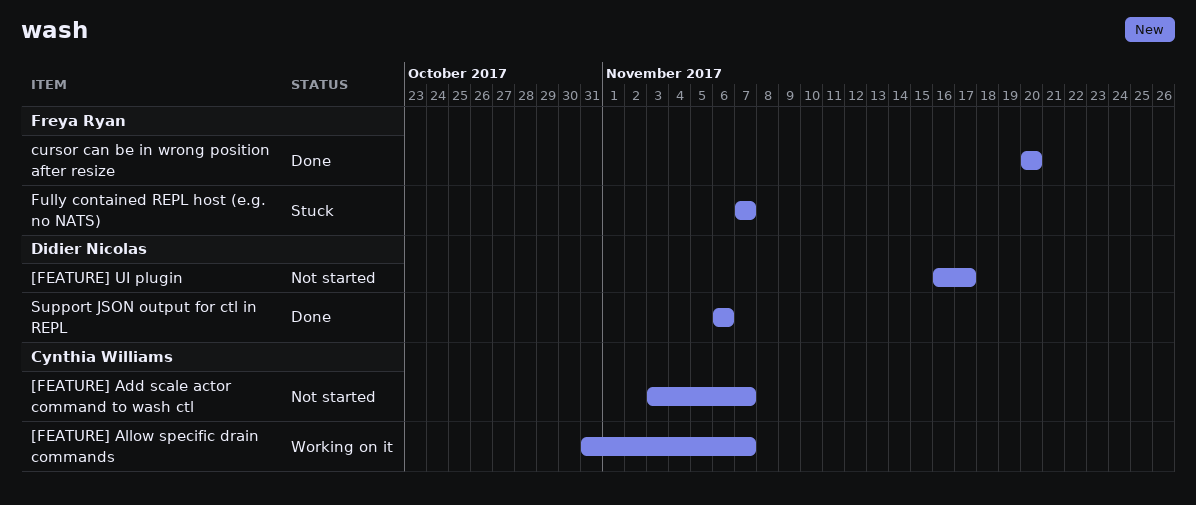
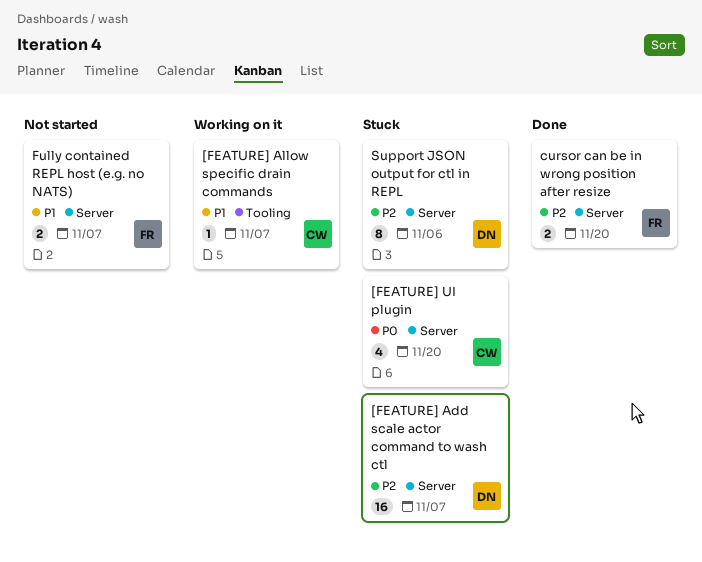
[FEATURE] Add scale actor command to wash ctl, status: Not started -> Stuck
[FEATURE] Add scale actor command to wash ctl, owner: Cynthia Williams -> Didier Nicolas
[FEATURE] UI plugin, status: Not started -> Stuck
[FEATURE] UI plugin, owner: Didier Nicolas -> Cynthia Williams
[FEATURE] UI plugin, due: Nov 17 -> Nov 20
Fully contained REPL host (e.g. no NATS), status: Stuck -> Not started
Support JSON output for ctl in REPL, status: Done -> Stuck

